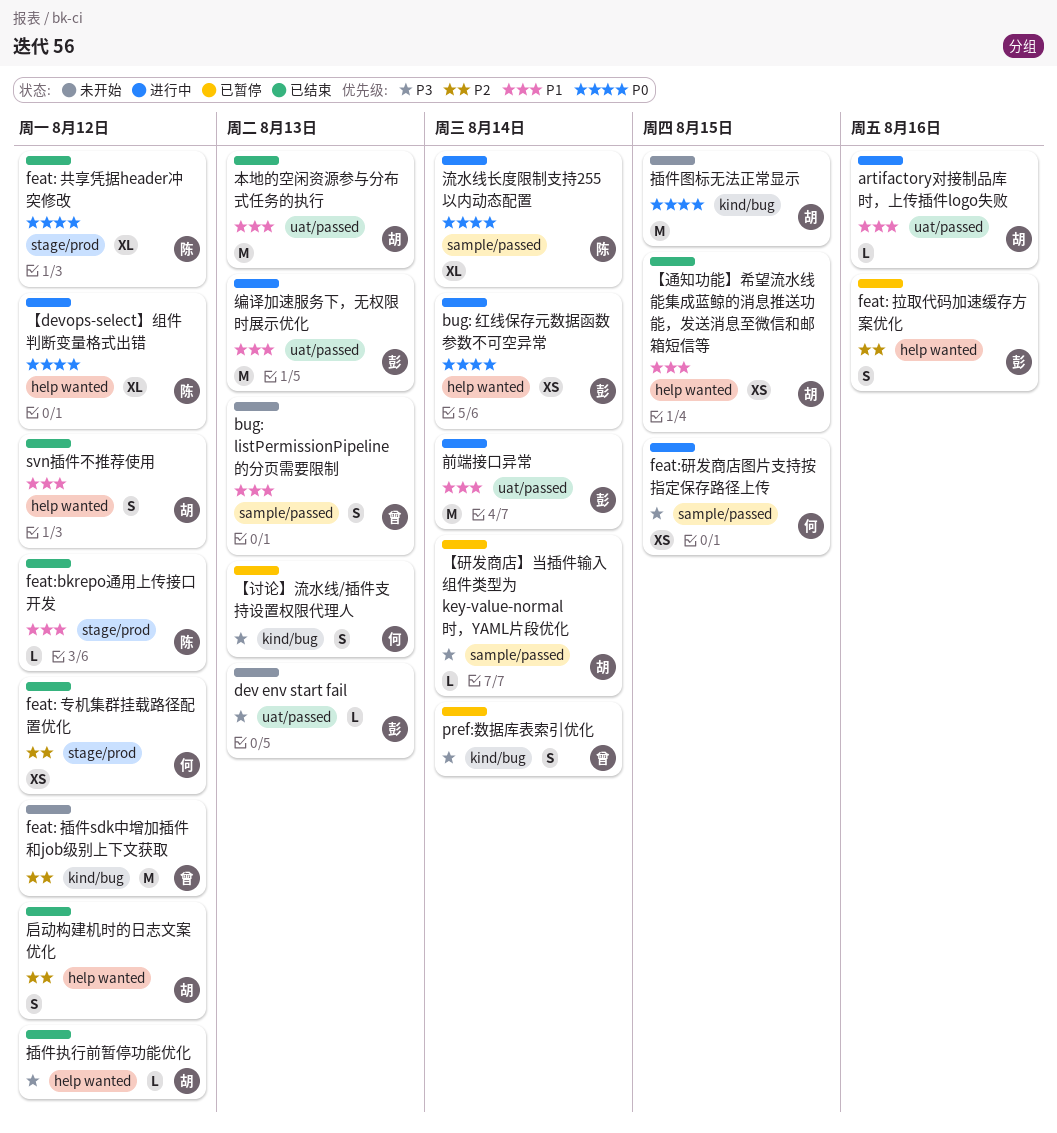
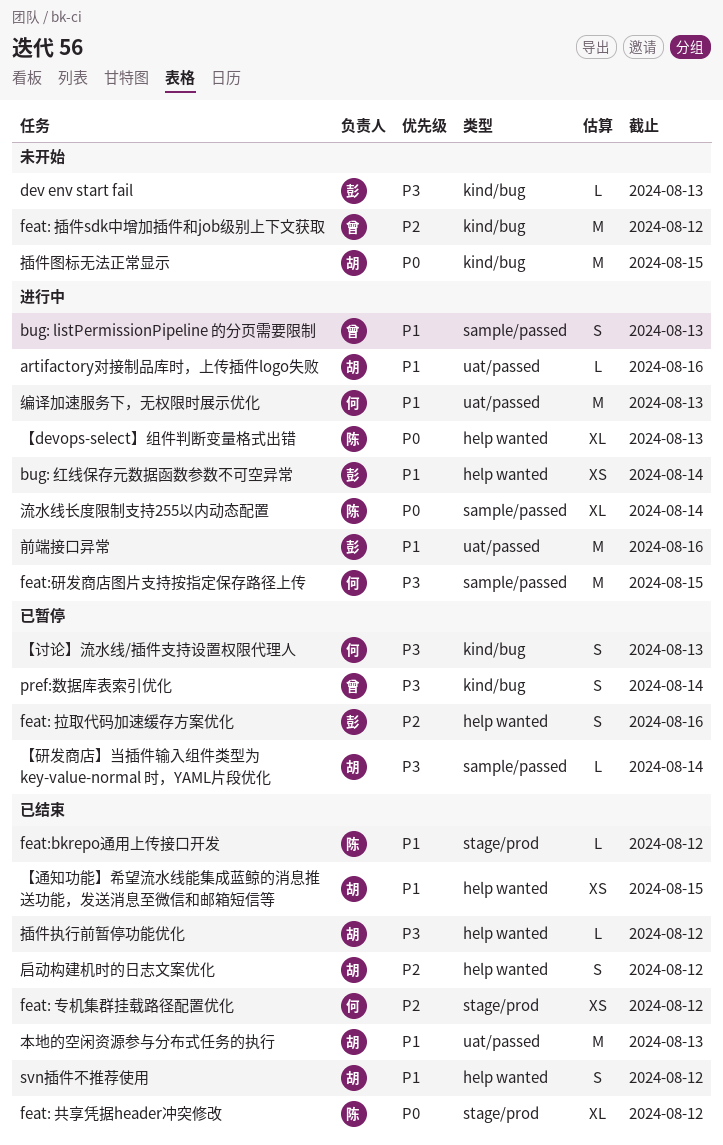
bug: listPermissionPipeline 的分页需要限制, status: 未开始 -> 进行中
bug: 红线保存元数据函数参数不可空异常, priority: P0 -> P1
dev env start fail, label: uat/passed -> kind/bug
feat:研发商店图片支持按指定保存路径上传, estimate: XS -> M
【devops-select】组件判断变量格式出错, due: Aug 12 -> Aug 13
前端接口异常, due: Aug 14 -> Aug 16
编译加速服务下，无权限时展示优化, owner: 彭 -> 何

